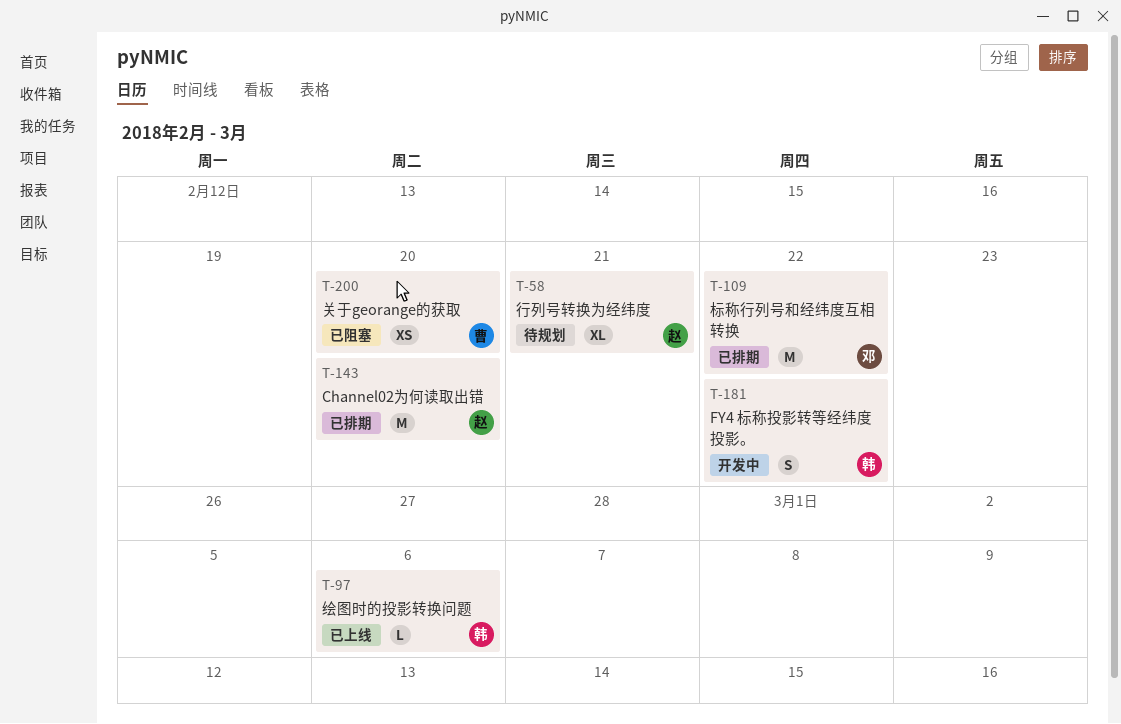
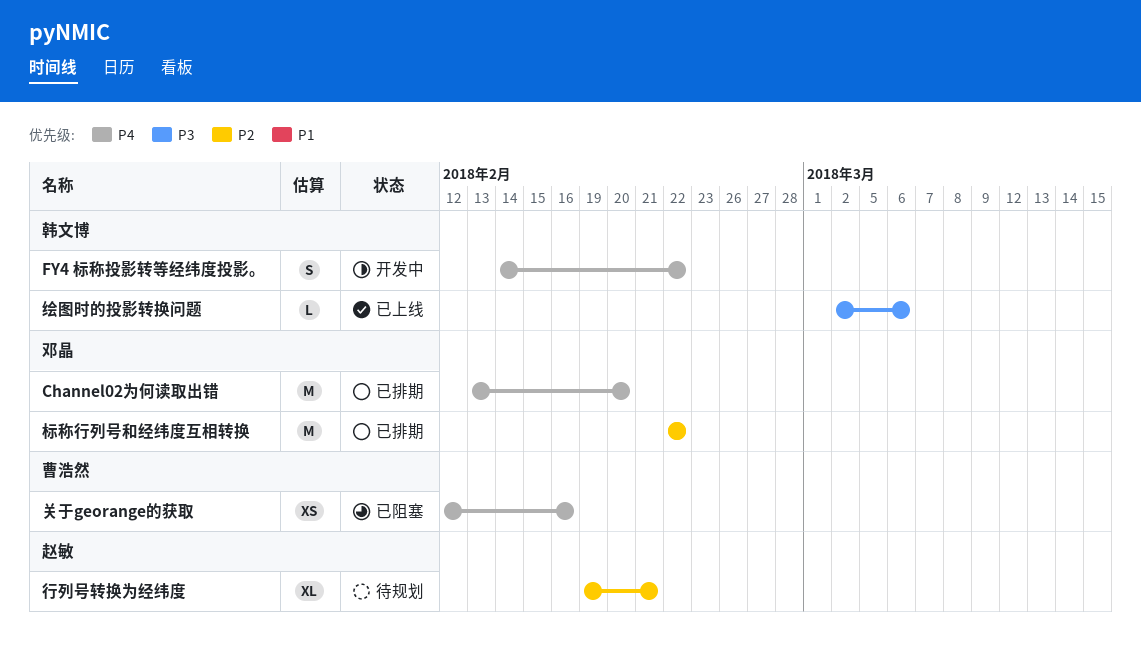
Channel02为何读取出错, owner: 赵敏 -> 邓晶
关于georange的获取, due: Feb 20 -> Feb 16

